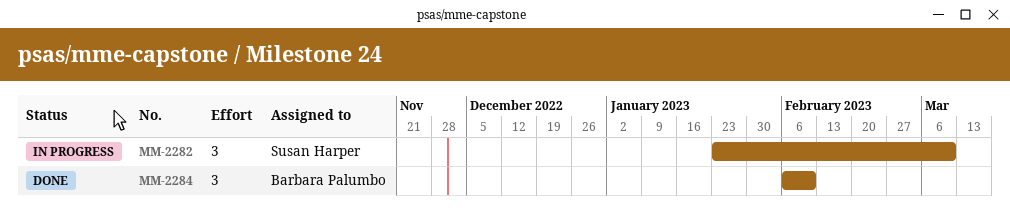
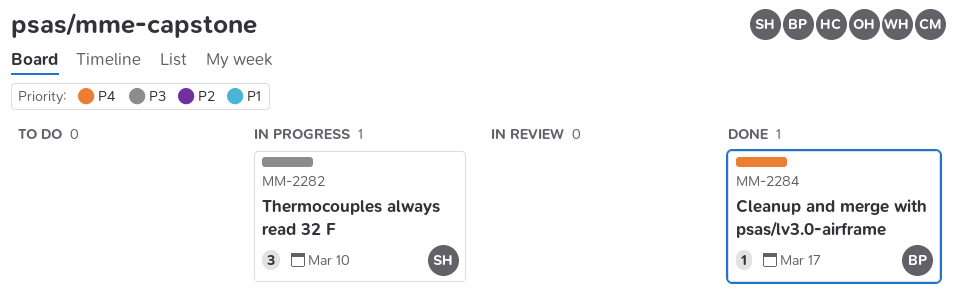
MM-2284, estimate: 3 -> 1
MM-2284, due: Feb 10 -> Mar 17

